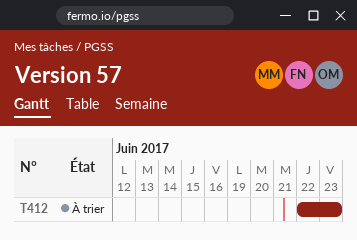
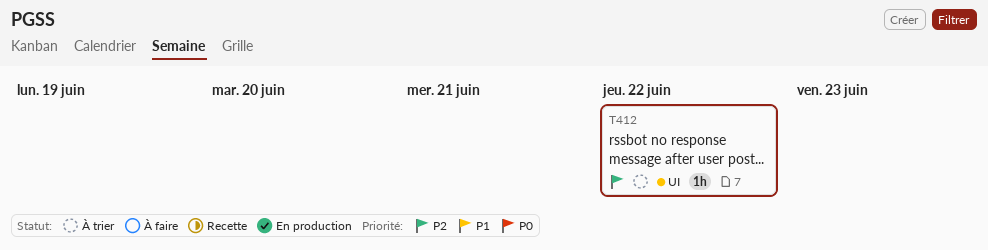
T412, due: Jun 23 -> Jun 22

